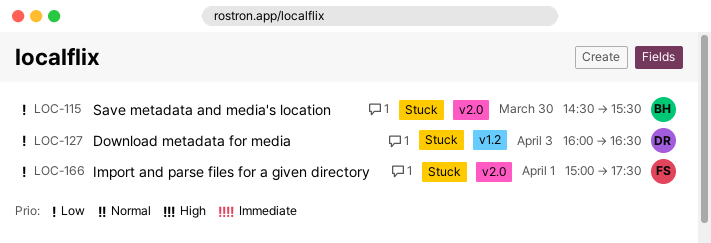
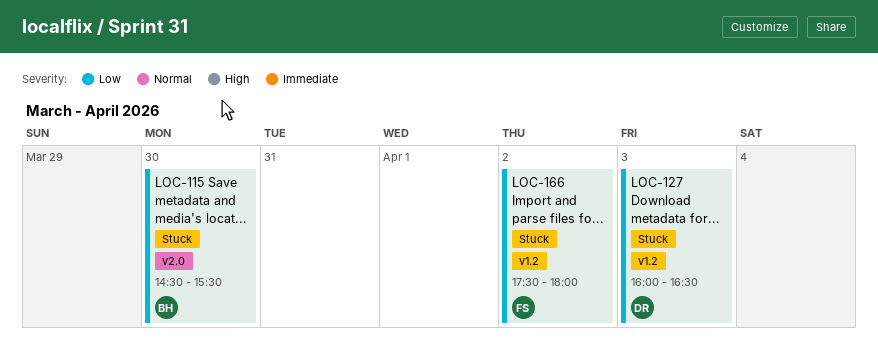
LOC-166, label: v2.0 -> v1.2
LOC-166, day: Apr 1 -> Apr 2
LOC-166, begins: 15:00 -> 17:30
LOC-166, ends: 17:30 -> 18:00

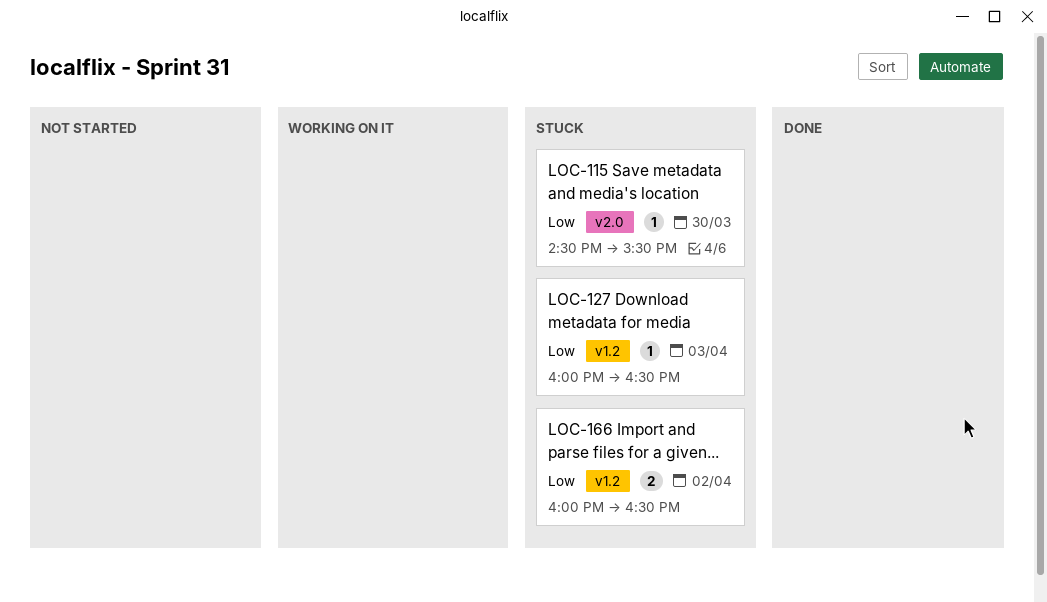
LOC-166, begins: 17:30 -> 16:00
LOC-166, ends: 18:00 -> 16:30

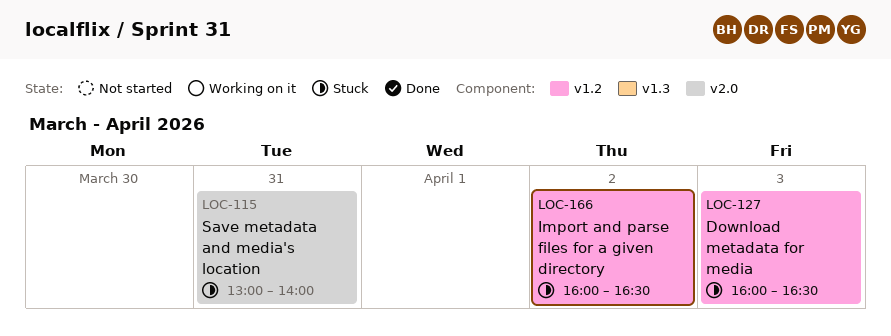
LOC-115, day: Mar 30 -> Mar 31
LOC-115, begins: 14:30 -> 13:00
LOC-115, ends: 15:30 -> 14:00

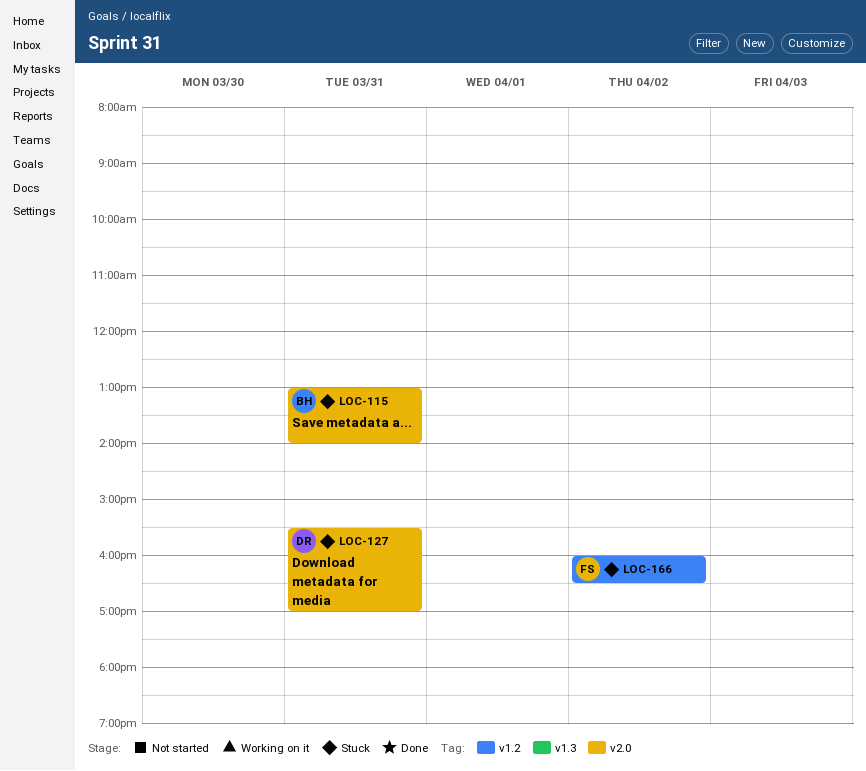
LOC-127, label: v1.2 -> v2.0
LOC-127, day: Apr 3 -> Mar 31
LOC-127, begins: 16:00 -> 15:30
LOC-127, ends: 16:30 -> 17:00

